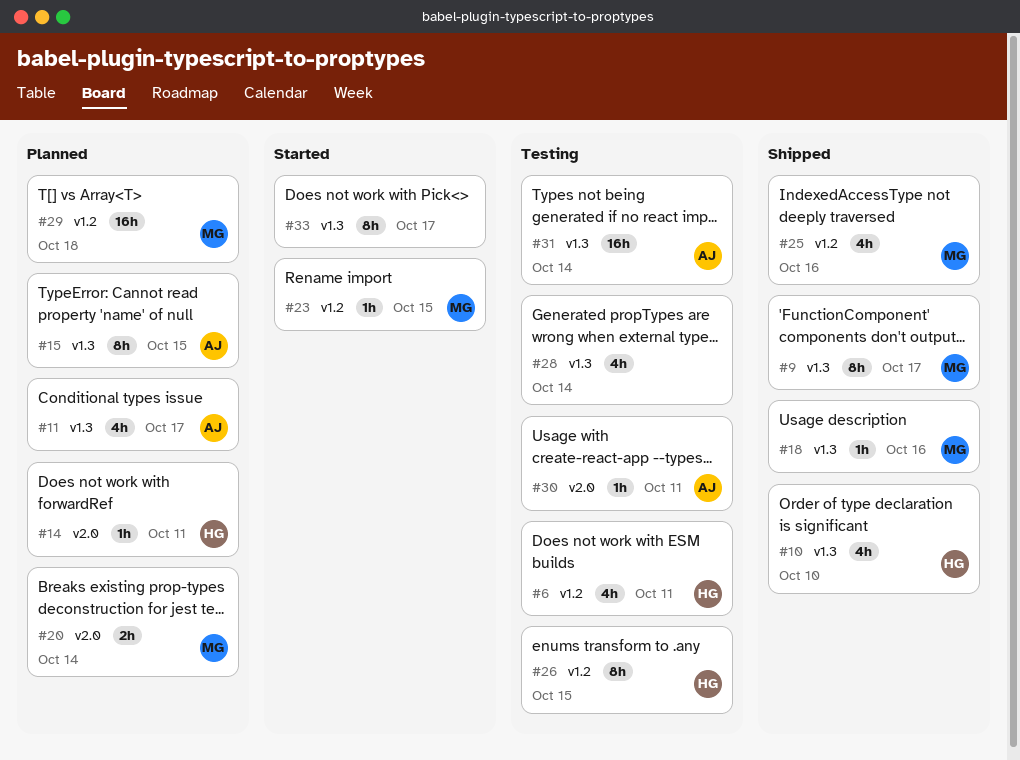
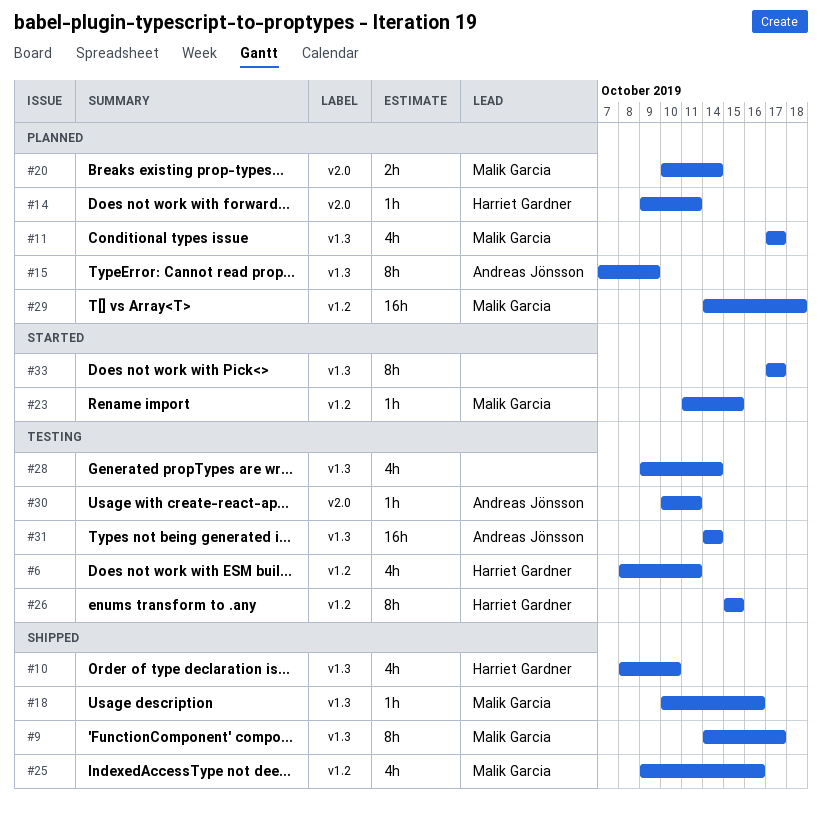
#11, owner: Andreas Jönsson -> Malik Garcia
#15, due: Oct 15 -> Oct 9

